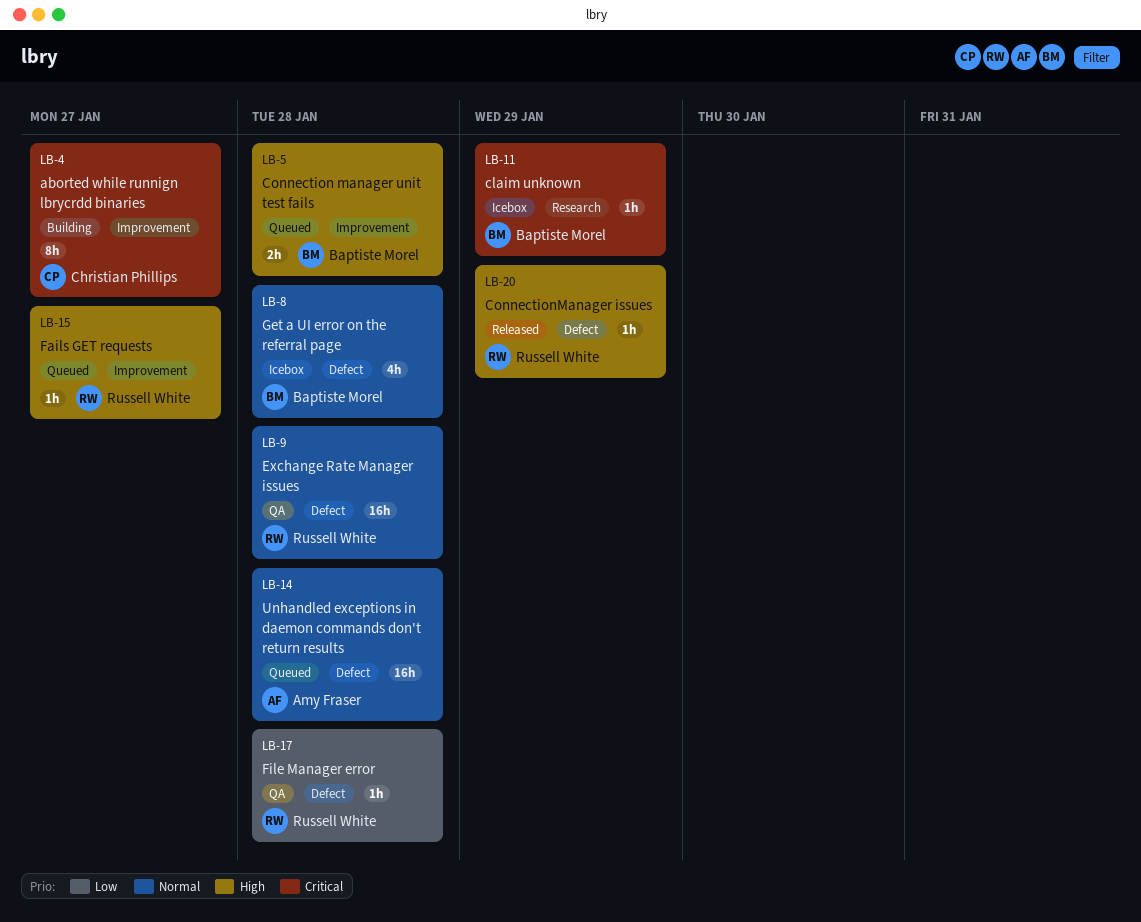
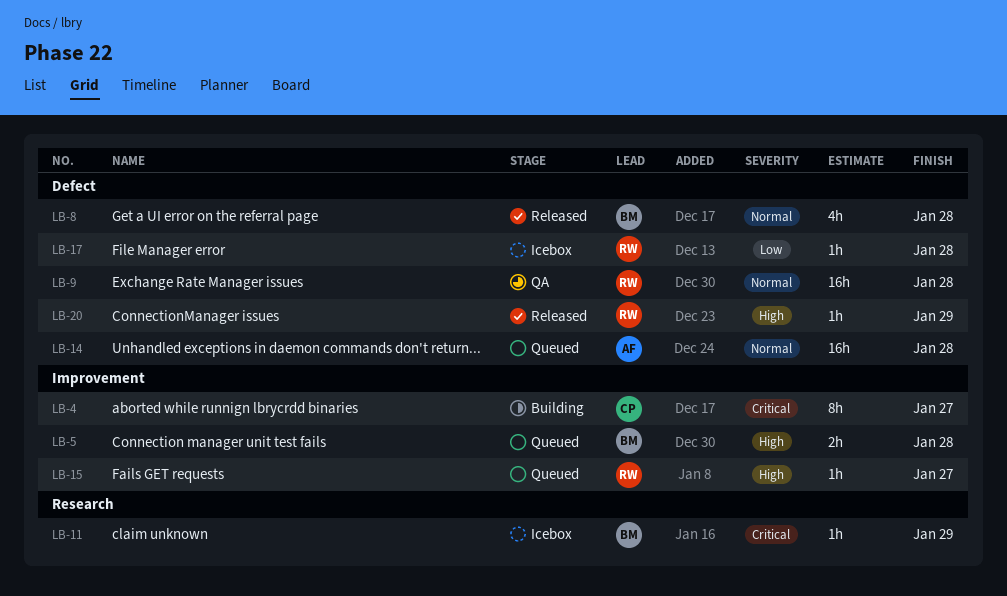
LB-8, status: Icebox -> Released
LB-17, status: QA -> Icebox

